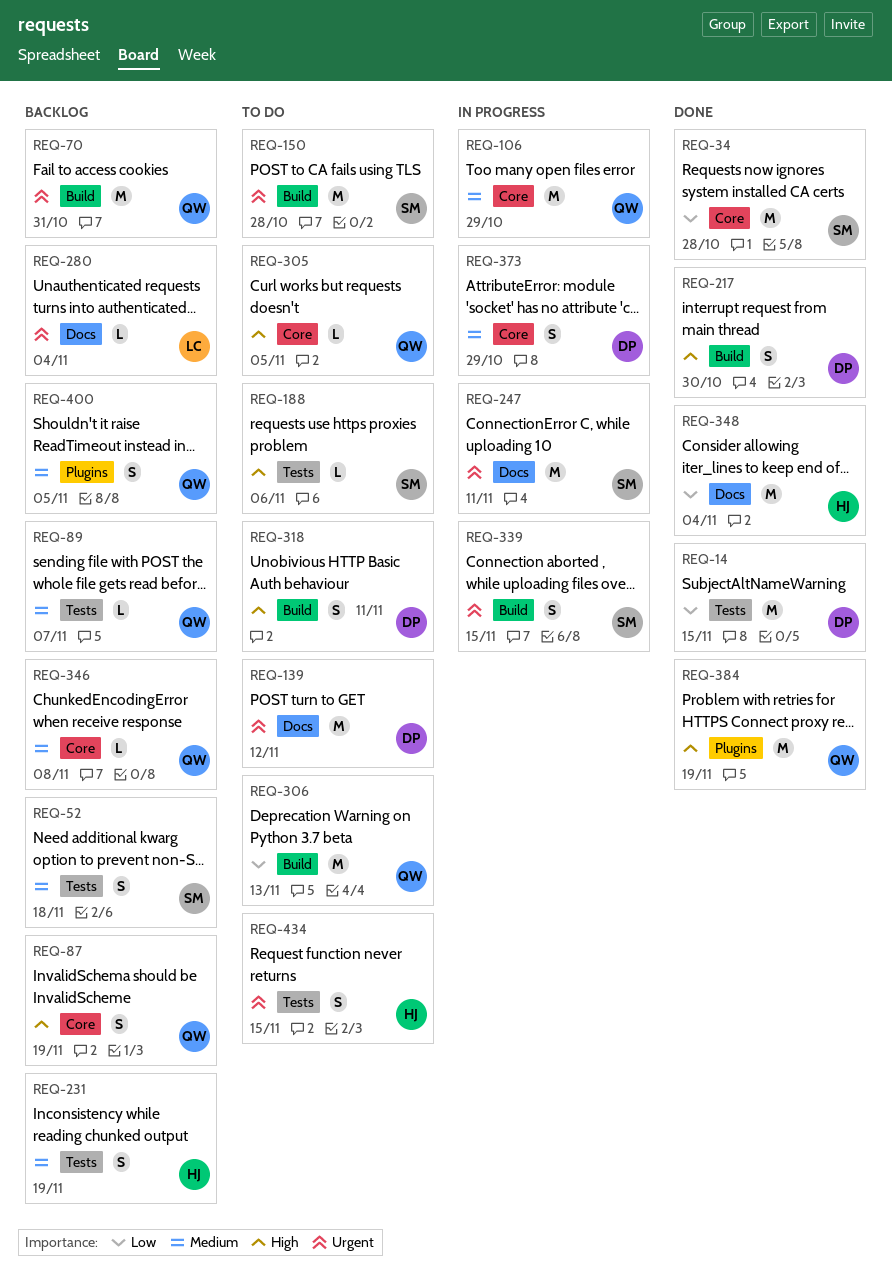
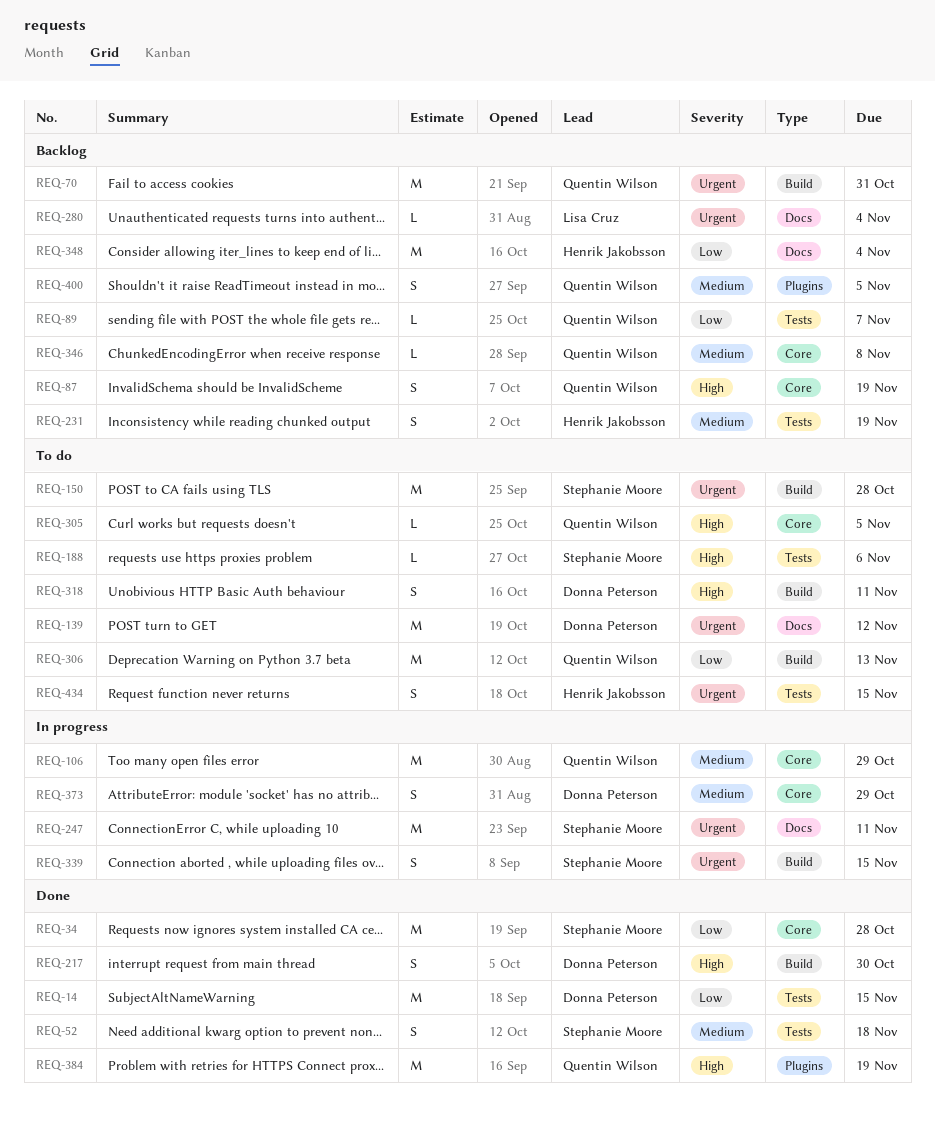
REQ-52, status: Backlog -> Done
REQ-89, priority: Medium -> Low
REQ-348, status: Done -> Backlog

